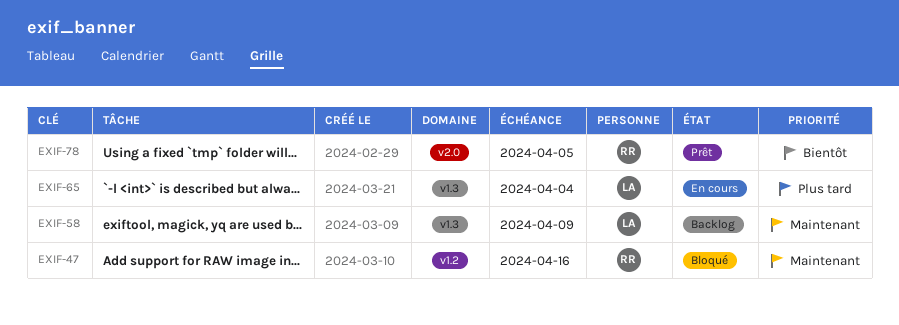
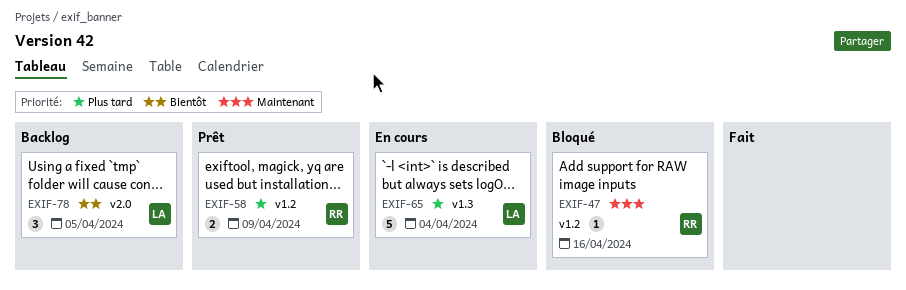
EXIF-58, status: Backlog -> Prêt
EXIF-58, owner: LA -> RR
EXIF-58, priority: Maintenant -> Plus tard
EXIF-58, label: v1.3 -> v1.2
EXIF-78, status: Prêt -> Backlog
EXIF-78, owner: RR -> LA

